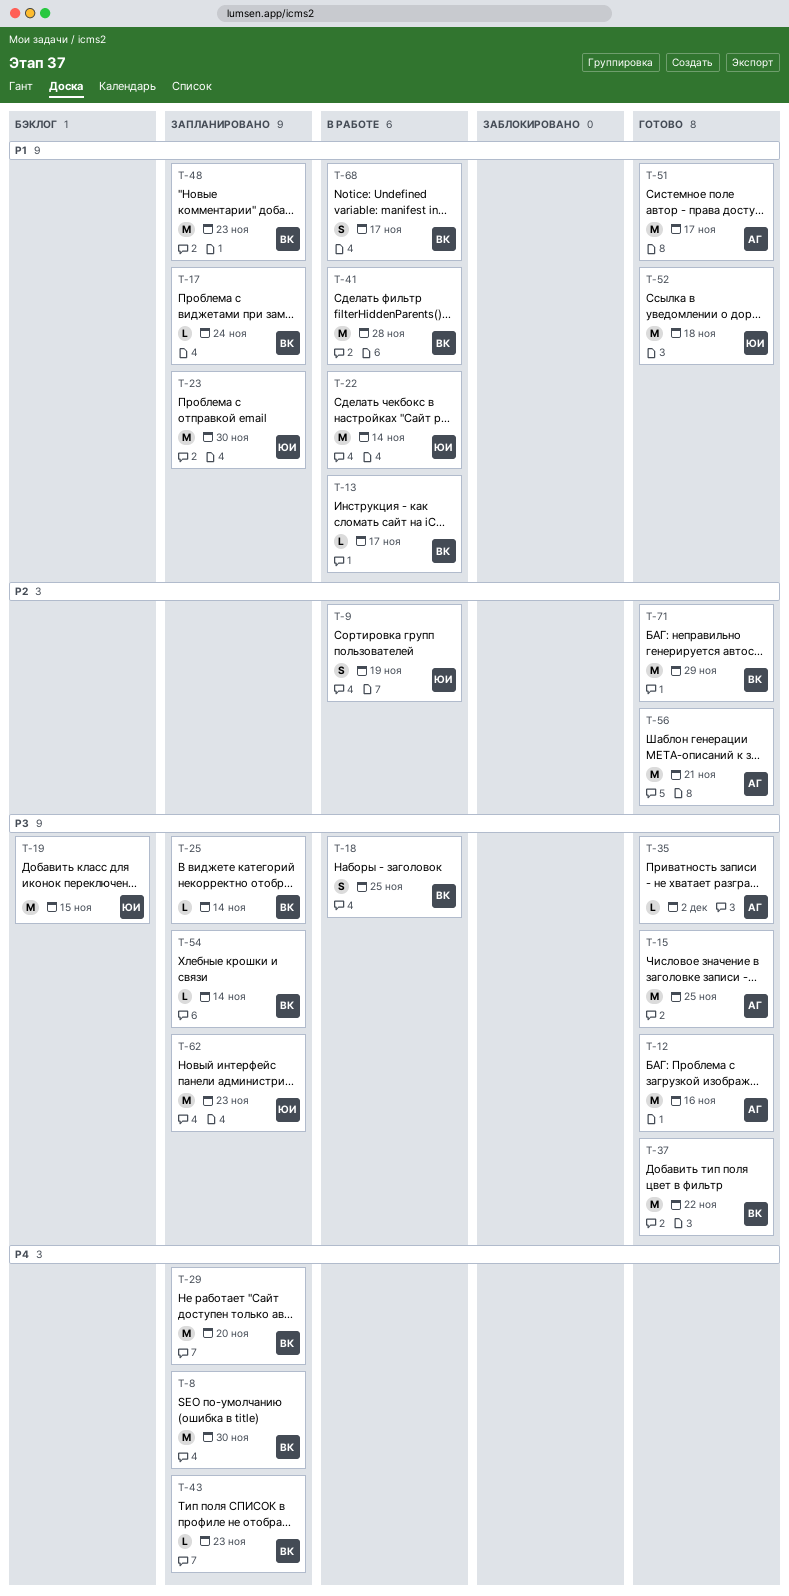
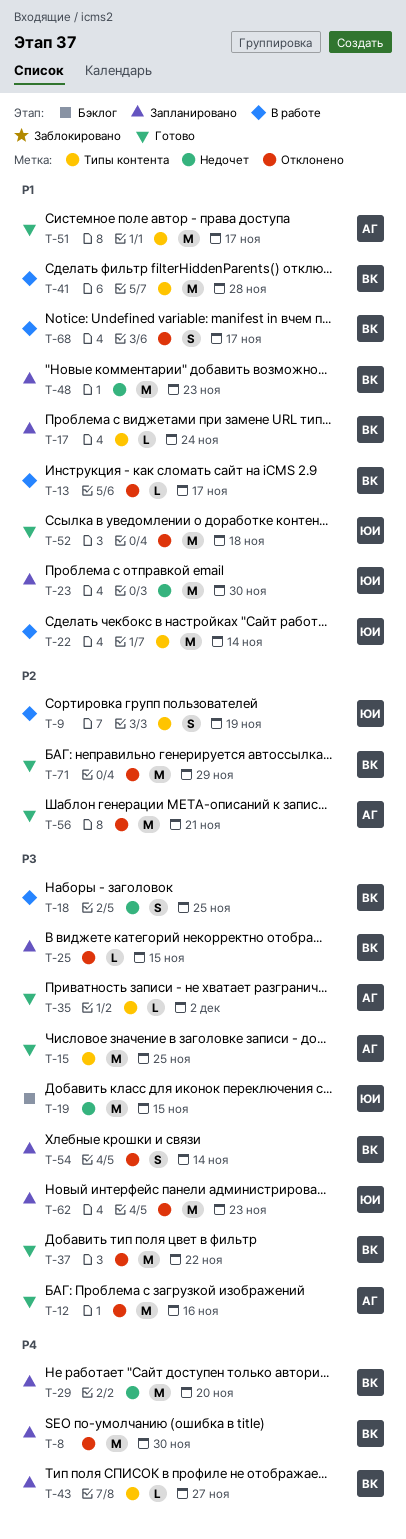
T-25, due: Nov 14 -> Nov 15
T-43, due: Nov 23 -> Nov 27
T-54, estimate: L -> S

